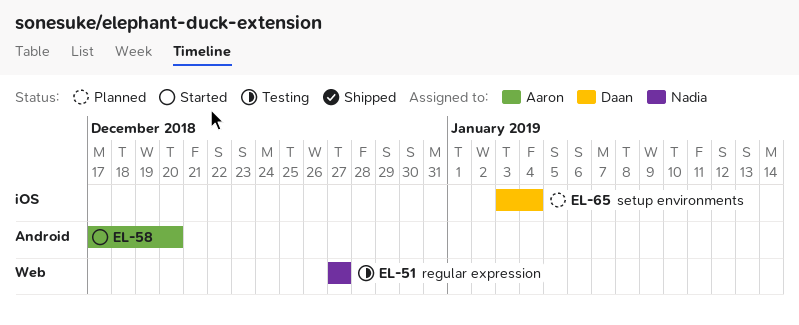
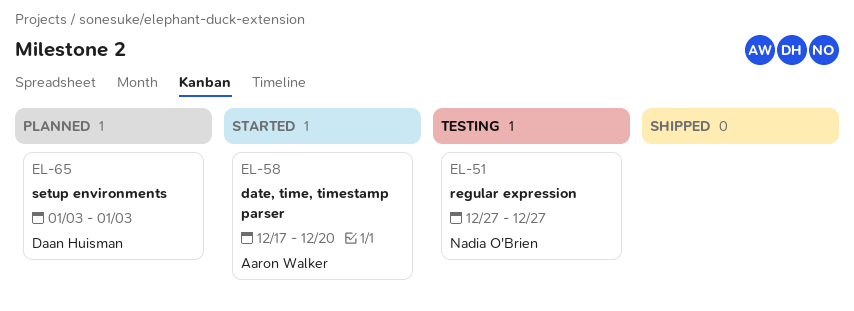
EL-65, due: Jan 4 -> Jan 3

